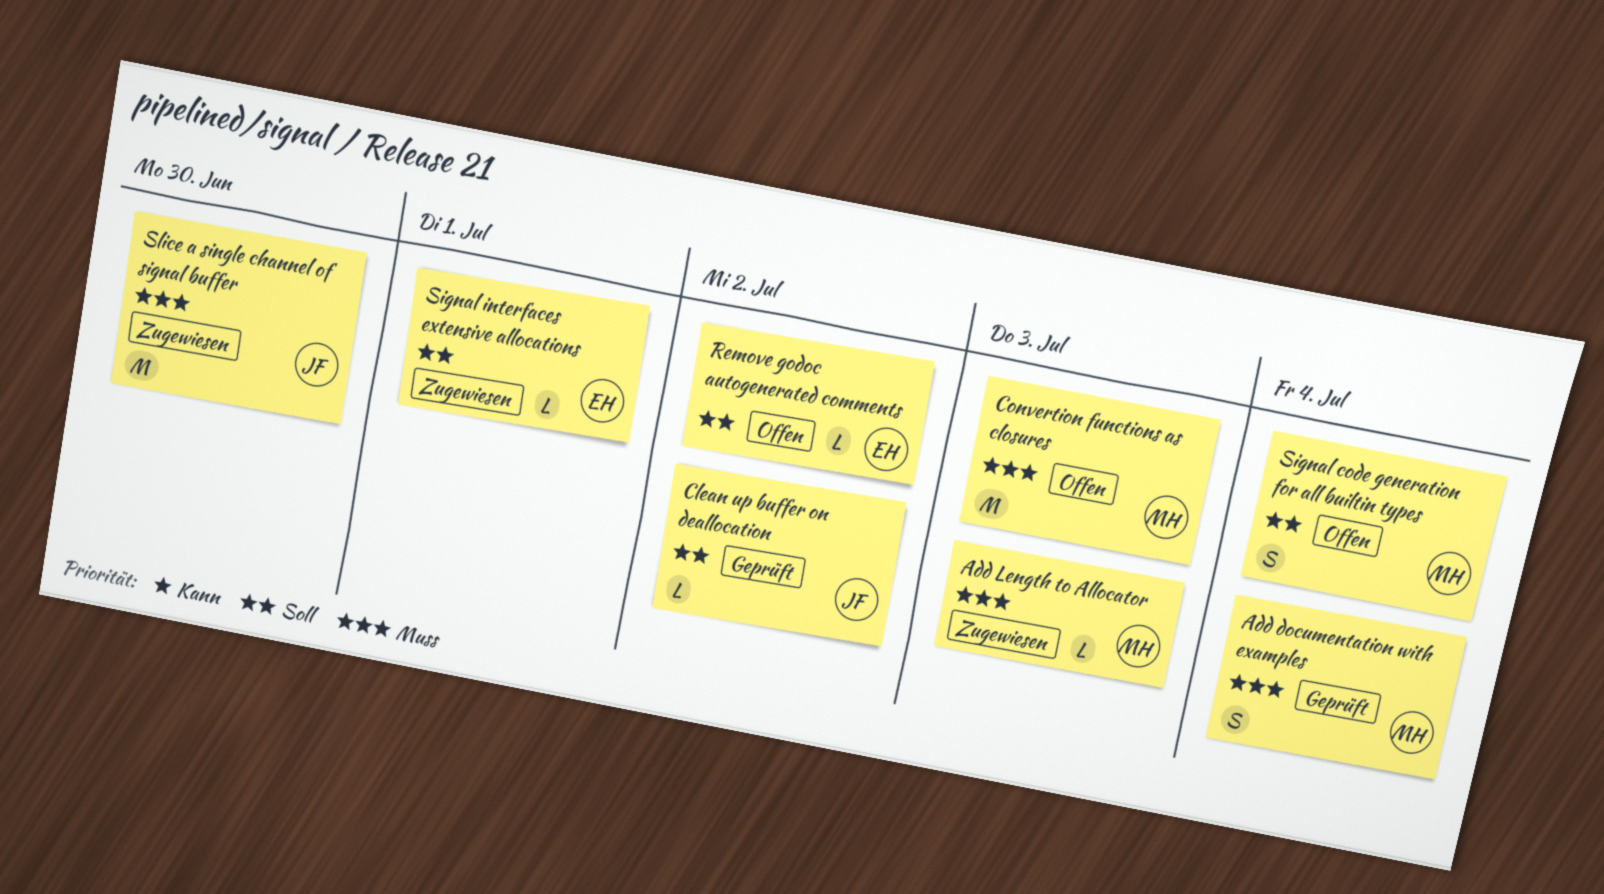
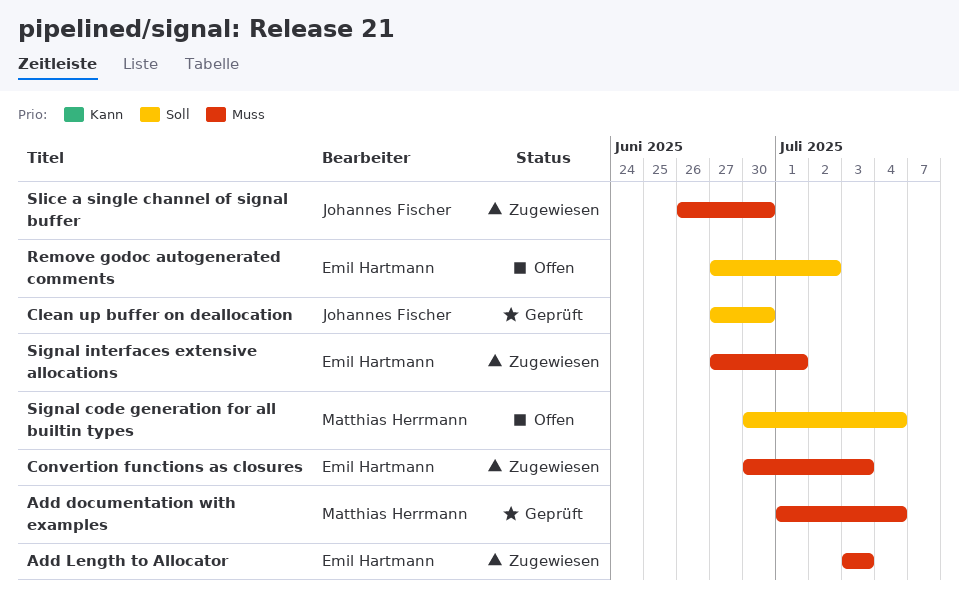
Add Length to Allocator, owner: Matthias Herrmann -> Emil Hartmann
Clean up buffer on deallocation, due: Jul 2 -> Jun 30
Convertion functions as closures, status: Offen -> Zugewiesen
Convertion functions as closures, owner: Matthias Herrmann -> Emil Hartmann
Signal interfaces extensive allocations, priority: Soll -> Muss

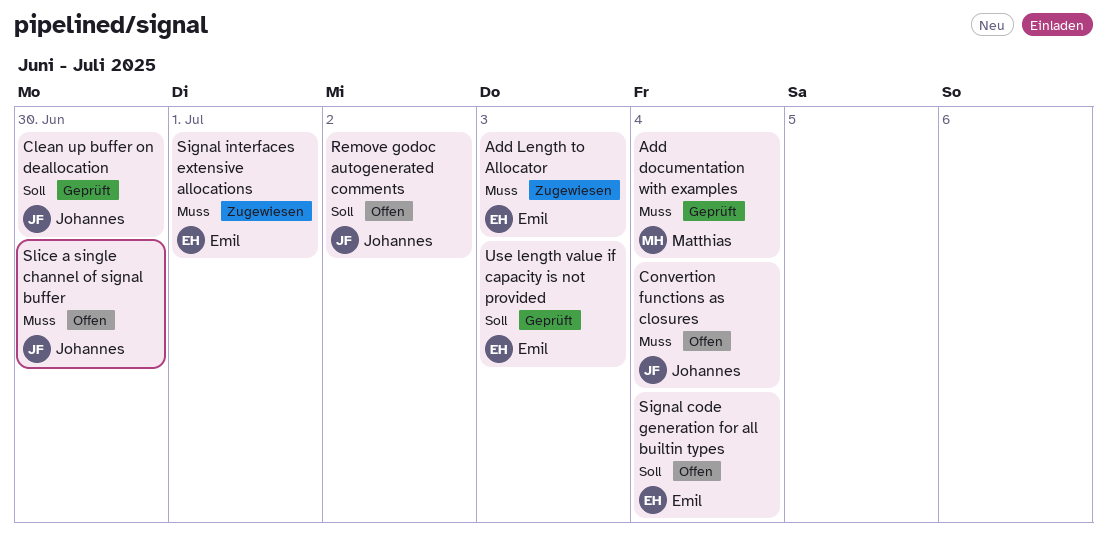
Convertion functions as closures, status: Zugewiesen -> Offen
Convertion functions as closures, owner: Emil Hartmann -> Johannes Fischer
Convertion functions as closures, due: Jul 3 -> Jul 4
Remove godoc autogenerated comments, owner: Emil Hartmann -> Johannes Fischer
Signal code generation for all builtin types, owner: Matthias Herrmann -> Emil Hartmann
Slice a single channel of signal buffer, status: Zugewiesen -> Offen
Use length value if capacity is not provided: none -> present

